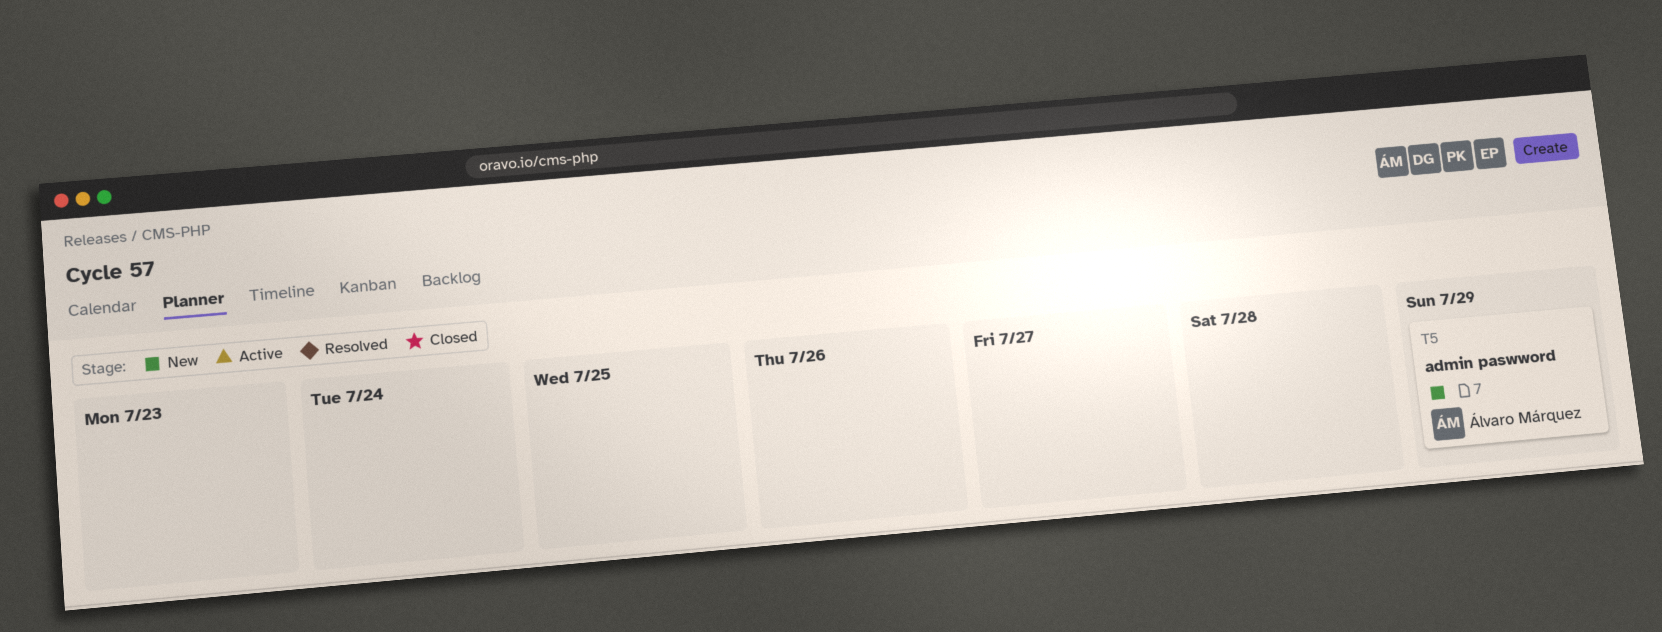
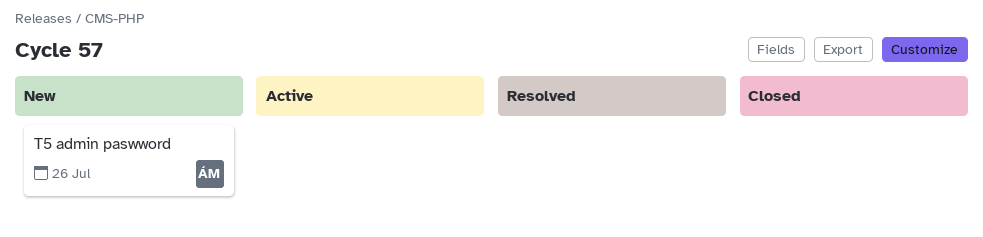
T5, due: Jul 29 -> Jul 26

